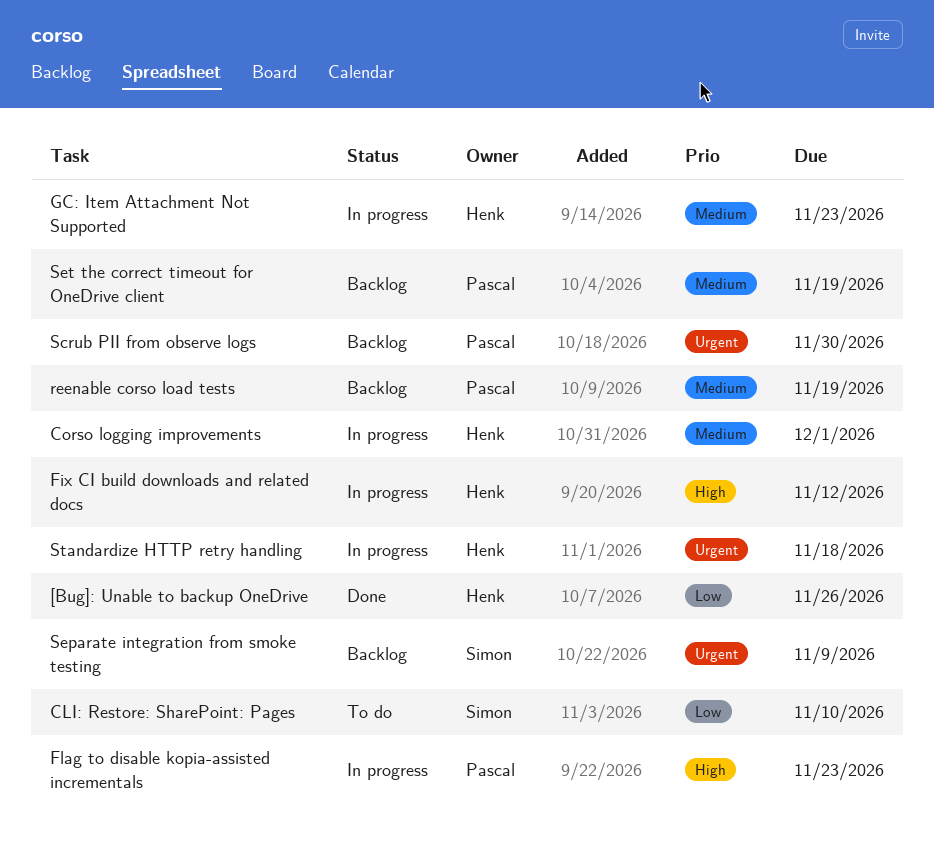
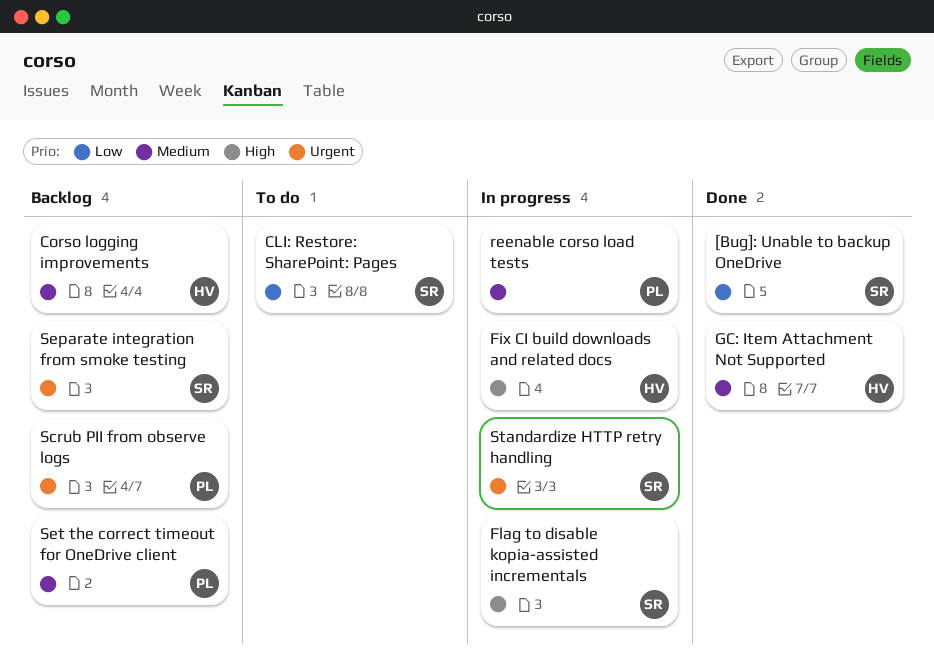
[Bug]: Unable to backup OneDrive, owner: Henk -> Simon
Corso logging improvements, status: In progress -> Backlog
Flag to disable kopia-assisted incrementals, owner: Pascal -> Simon
GC: Item Attachment Not Supported, status: In progress -> Done
reenable corso load tests, status: Backlog -> In progress
Standardize HTTP retry handling, owner: Henk -> Simon

